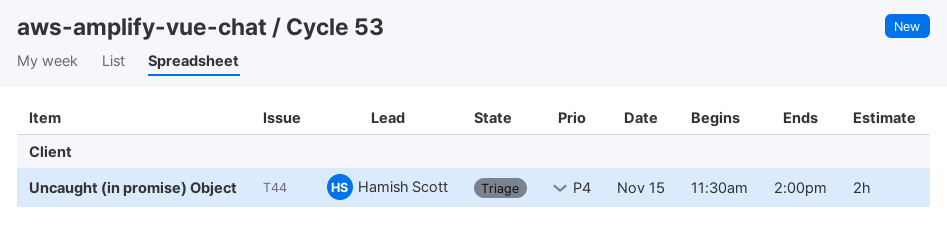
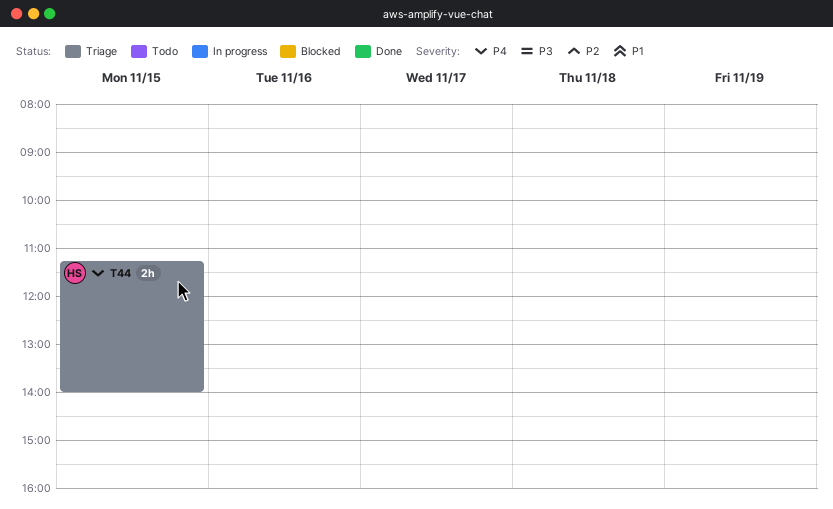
T44, begins: 11:30 -> 11:15

